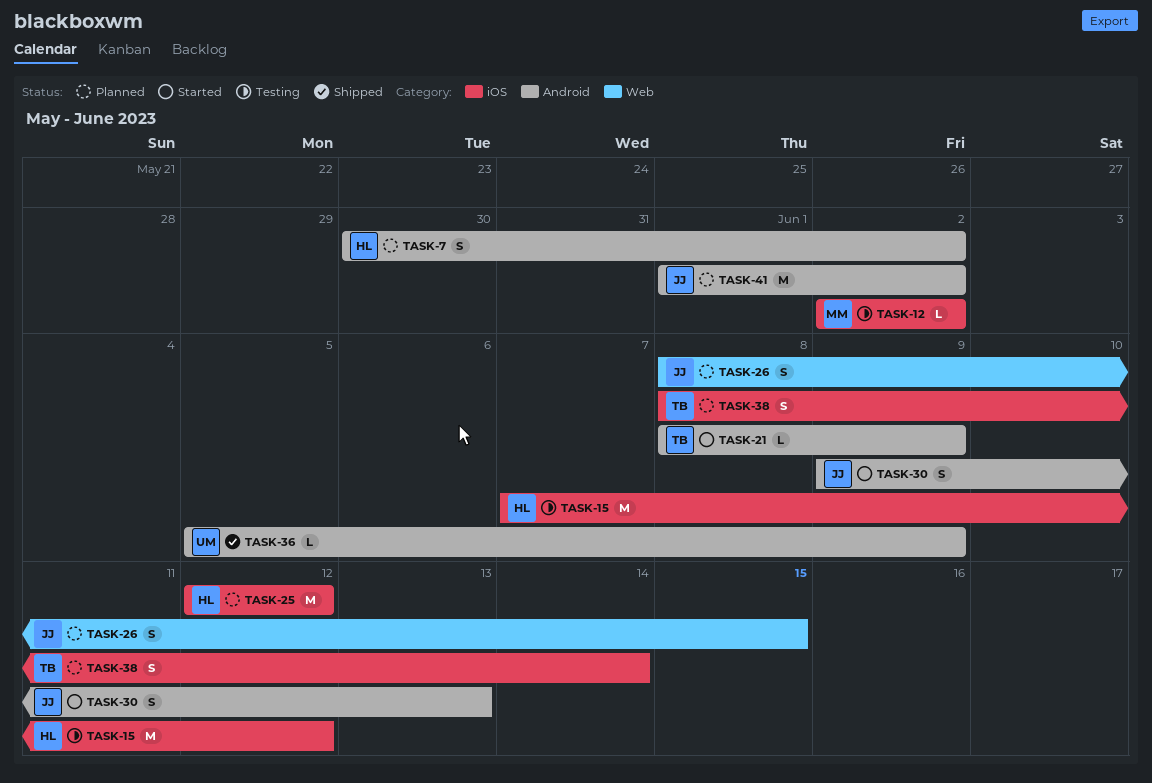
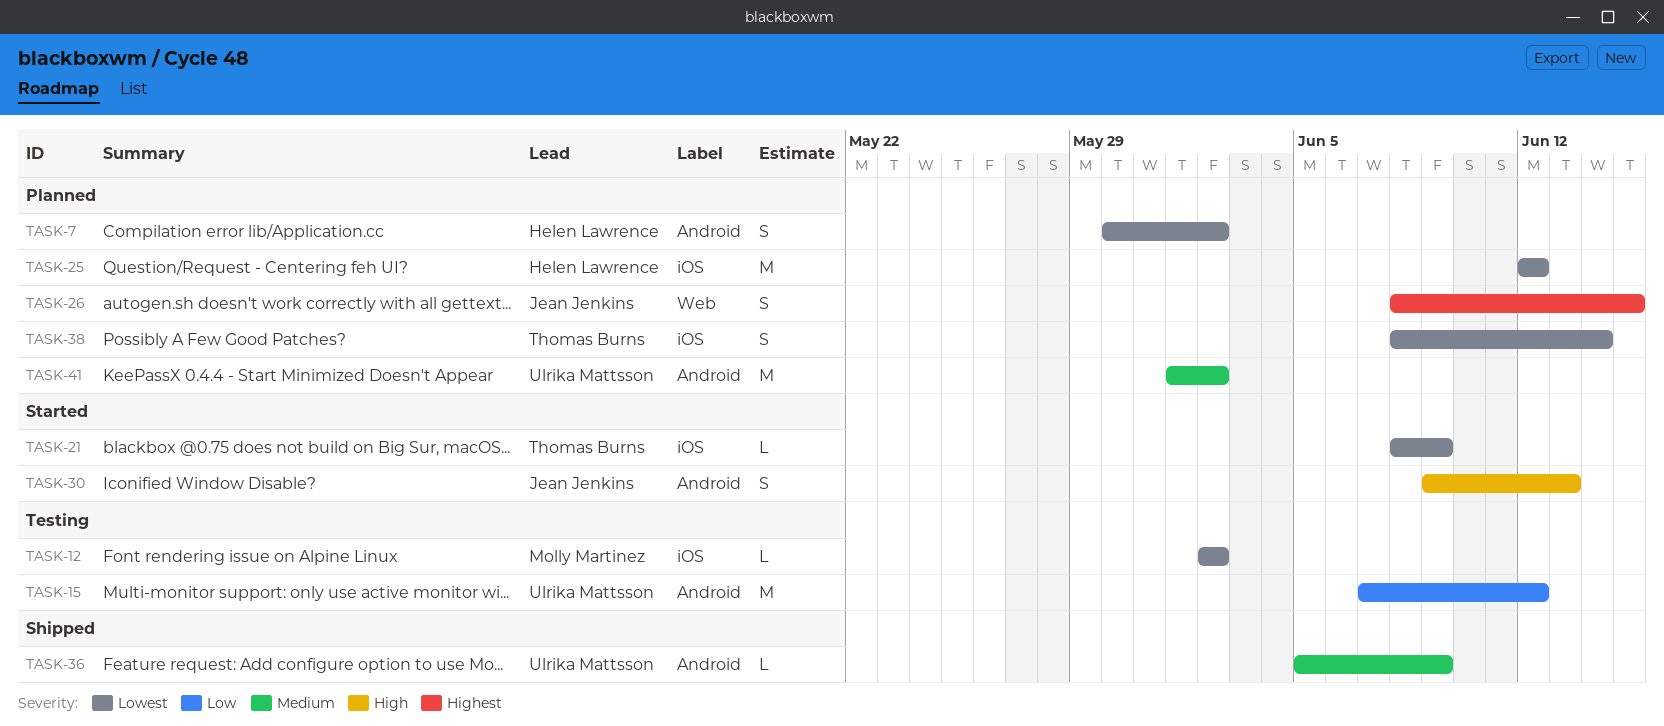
TASK-15, owner: Helen Lawrence -> Ulrika Mattsson
TASK-15, label: iOS -> Android
TASK-21, label: Android -> iOS
TASK-41, owner: Jean Jenkins -> Ulrika Mattsson

